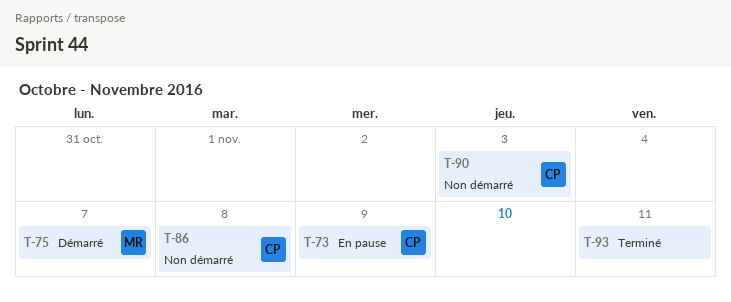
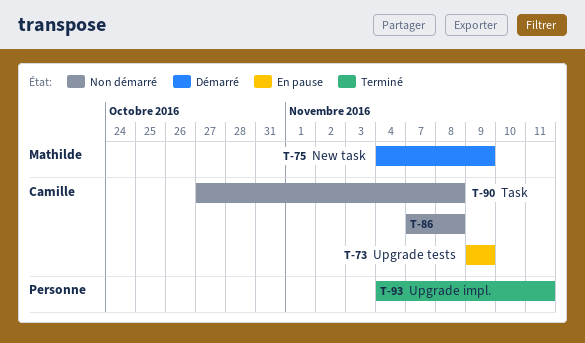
T-75, due: Nov 7 -> Nov 9
T-90, due: Nov 3 -> Nov 8

